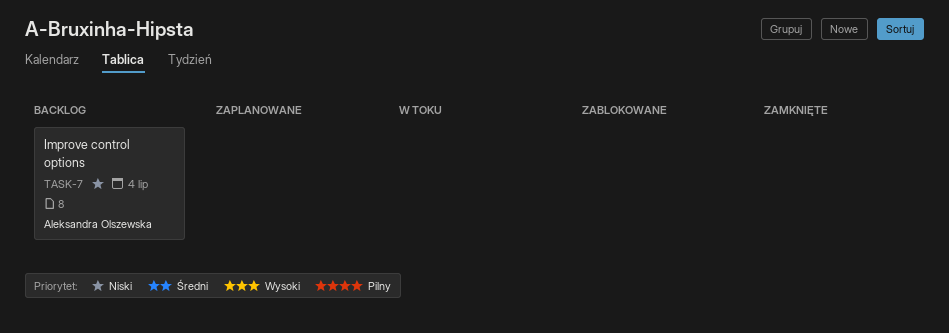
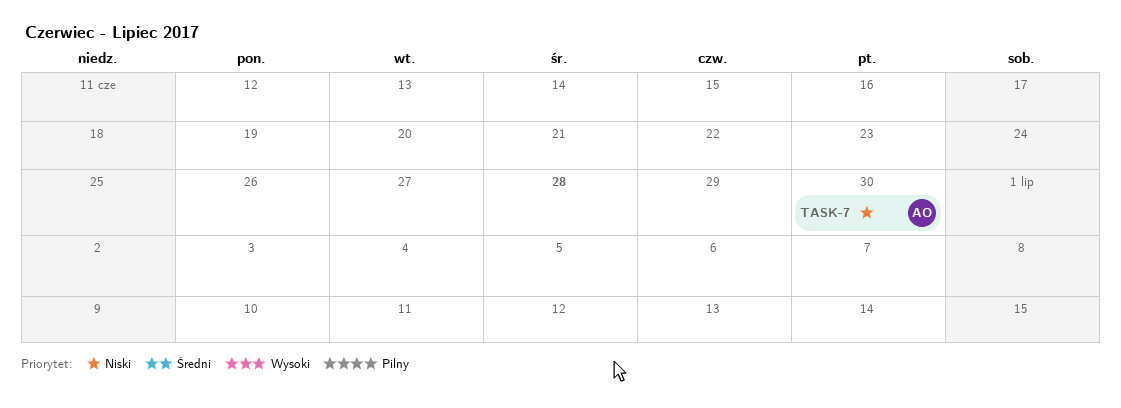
TASK-7, due: Jul 4 -> Jun 30

